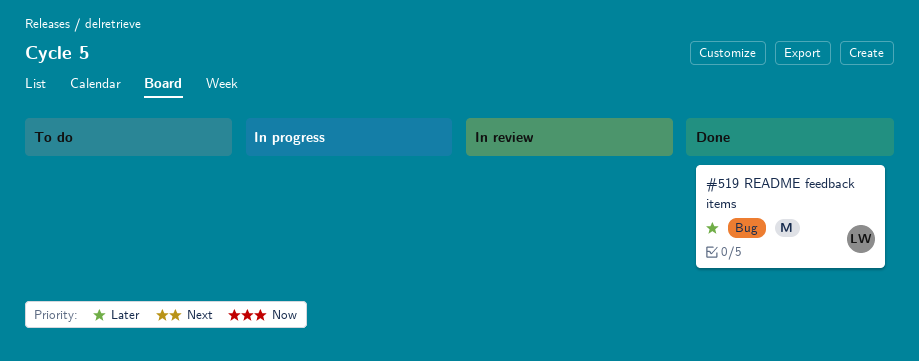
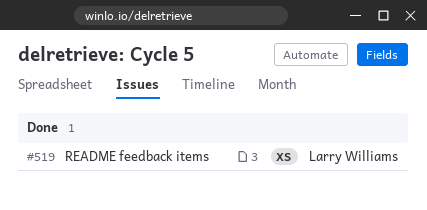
#519, estimate: M -> XS

